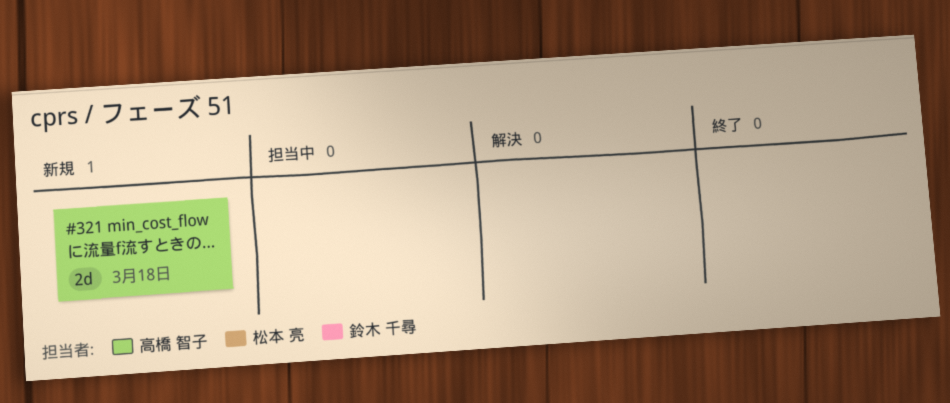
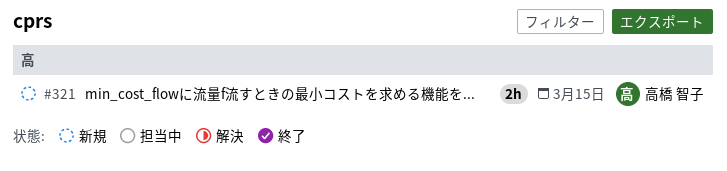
#321, estimate: 2d -> 2h
#321, due: Mar 18 -> Mar 15

